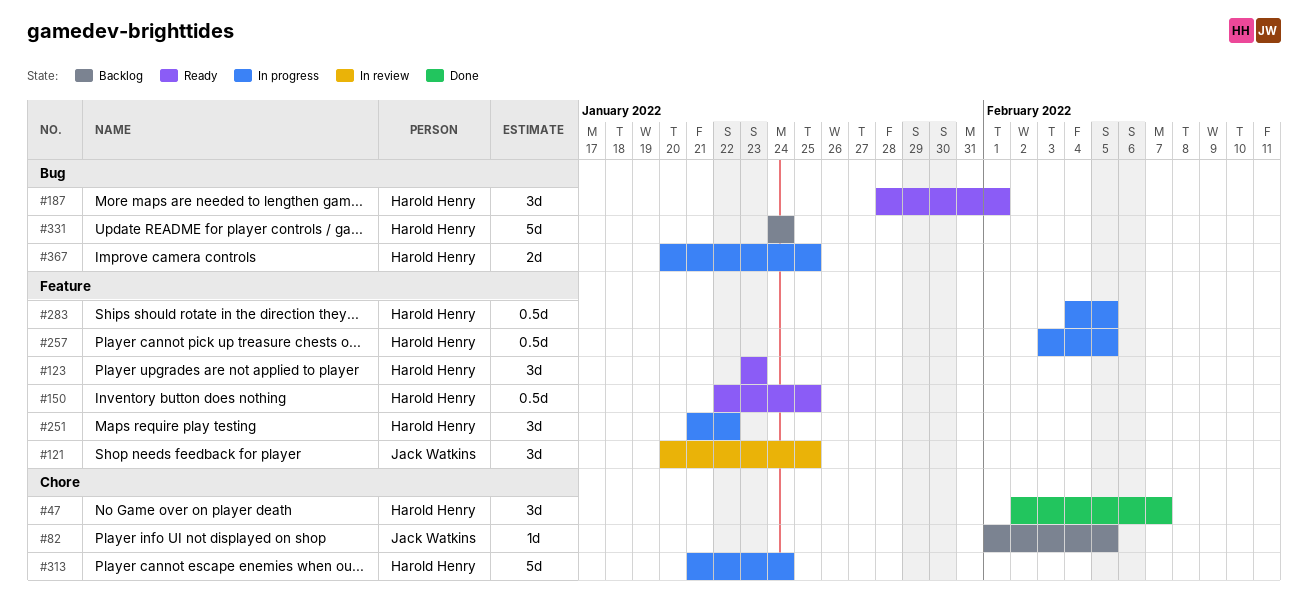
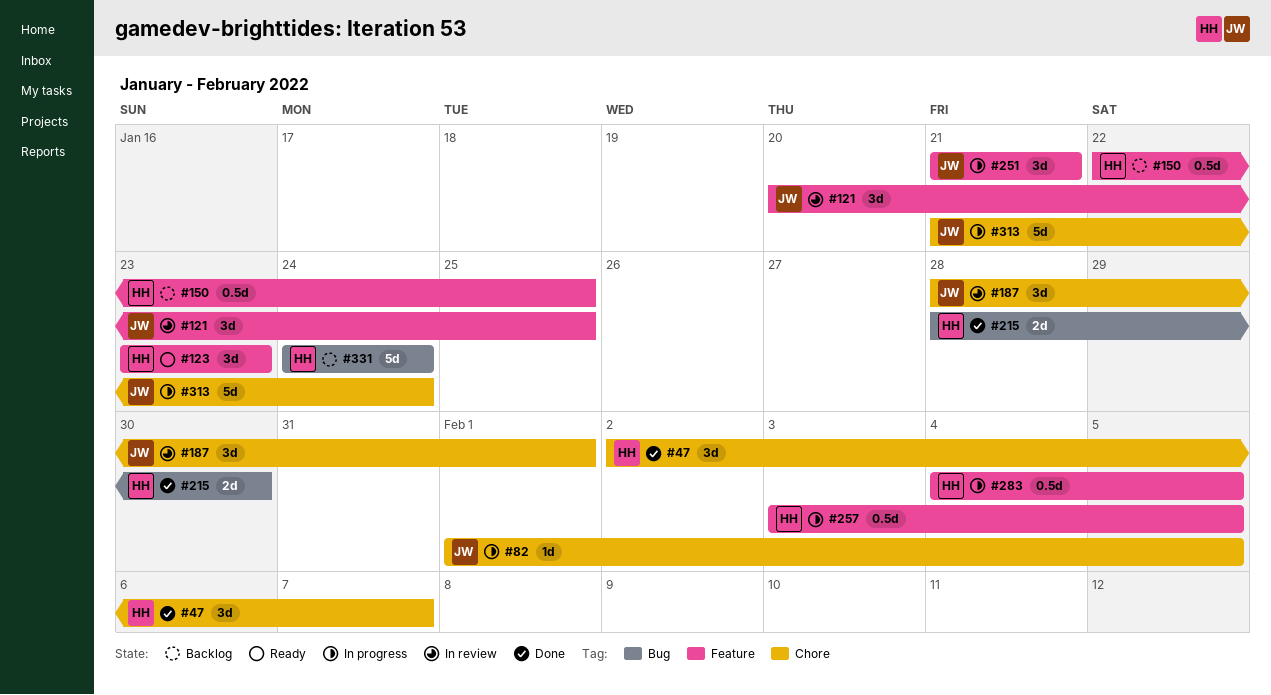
#82, status: Backlog -> In progress
#150, status: Ready -> Backlog
#187, status: Ready -> In review
#187, owner: Harold Henry -> Jack Watkins
#187, label: Bug -> Chore
#215: none -> present
#251, owner: Harold Henry -> Jack Watkins
#251, due: Jan 22 -> Jan 21
#313, owner: Harold Henry -> Jack Watkins
#367: present -> none

